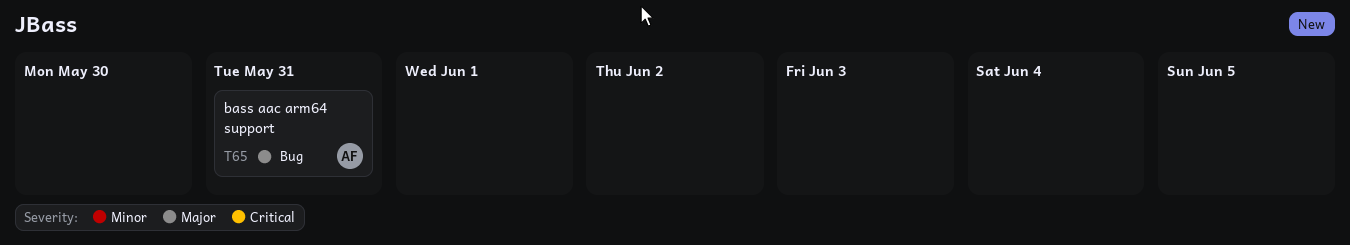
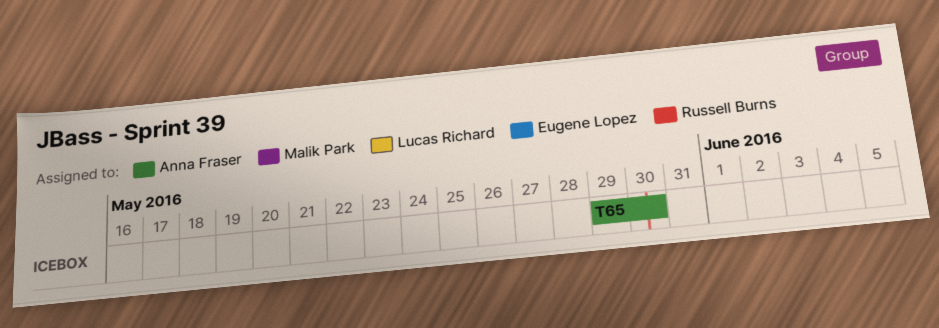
T65, due: May 31 -> May 30

